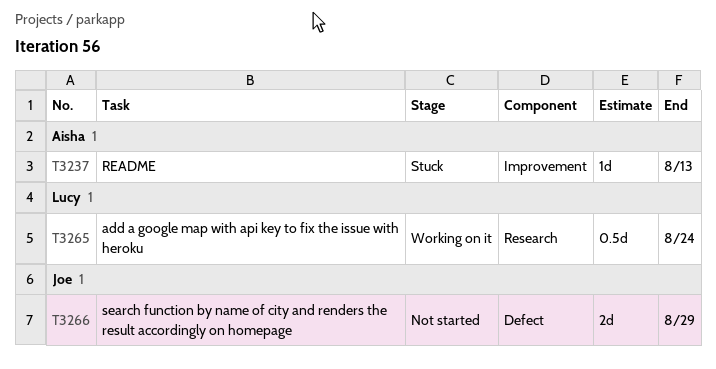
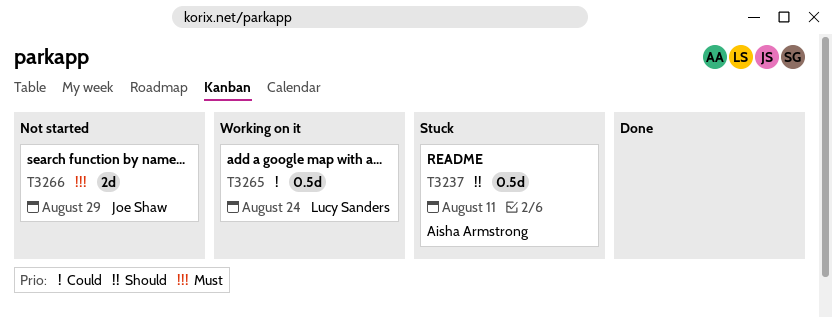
T3237, estimate: 1d -> 0.5d
T3237, due: Aug 13 -> Aug 11

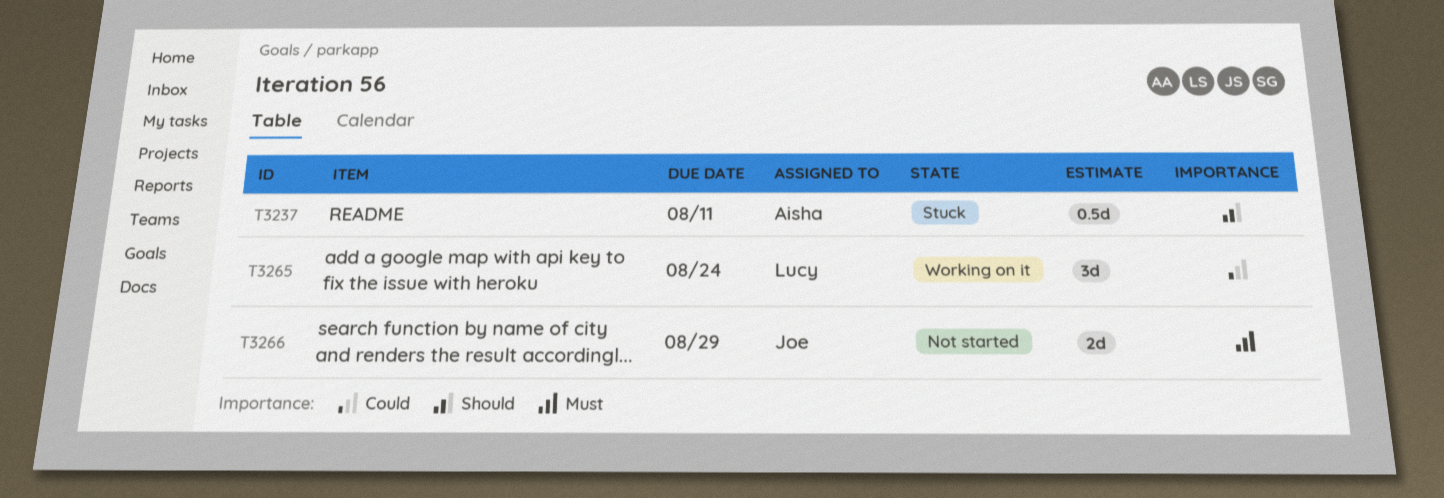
T3265, estimate: 0.5d -> 3d

